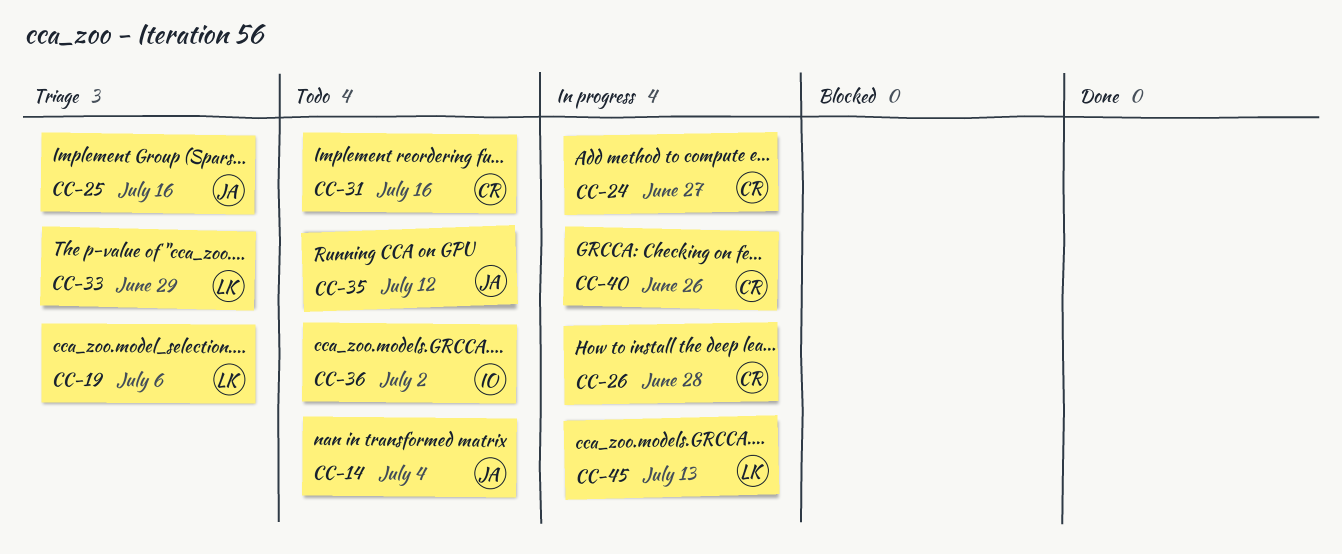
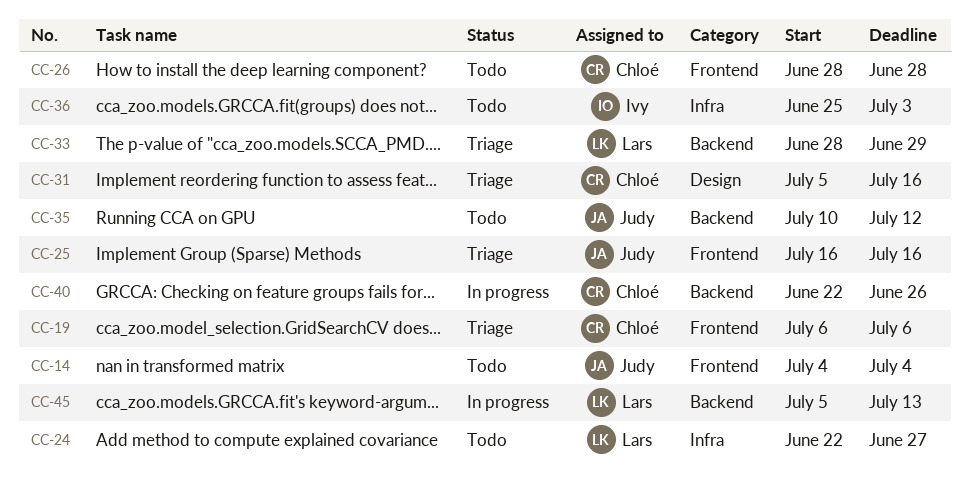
CC-19, owner: Lars -> Chloé
CC-24, status: In progress -> Todo
CC-24, owner: Chloé -> Lars
CC-26, status: In progress -> Todo
CC-31, status: Todo -> Triage
CC-36, due: Jul 2 -> Jul 3

